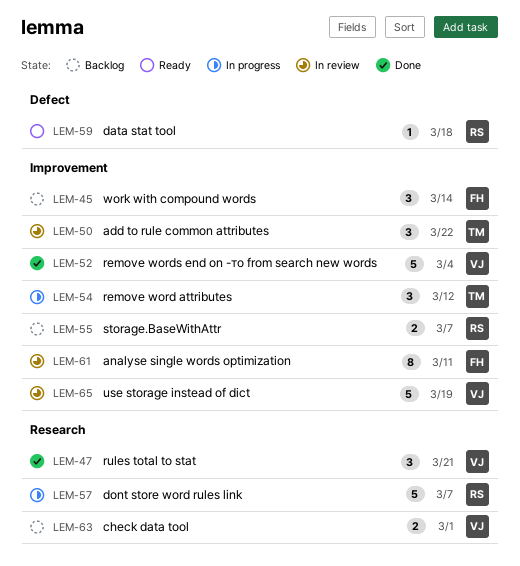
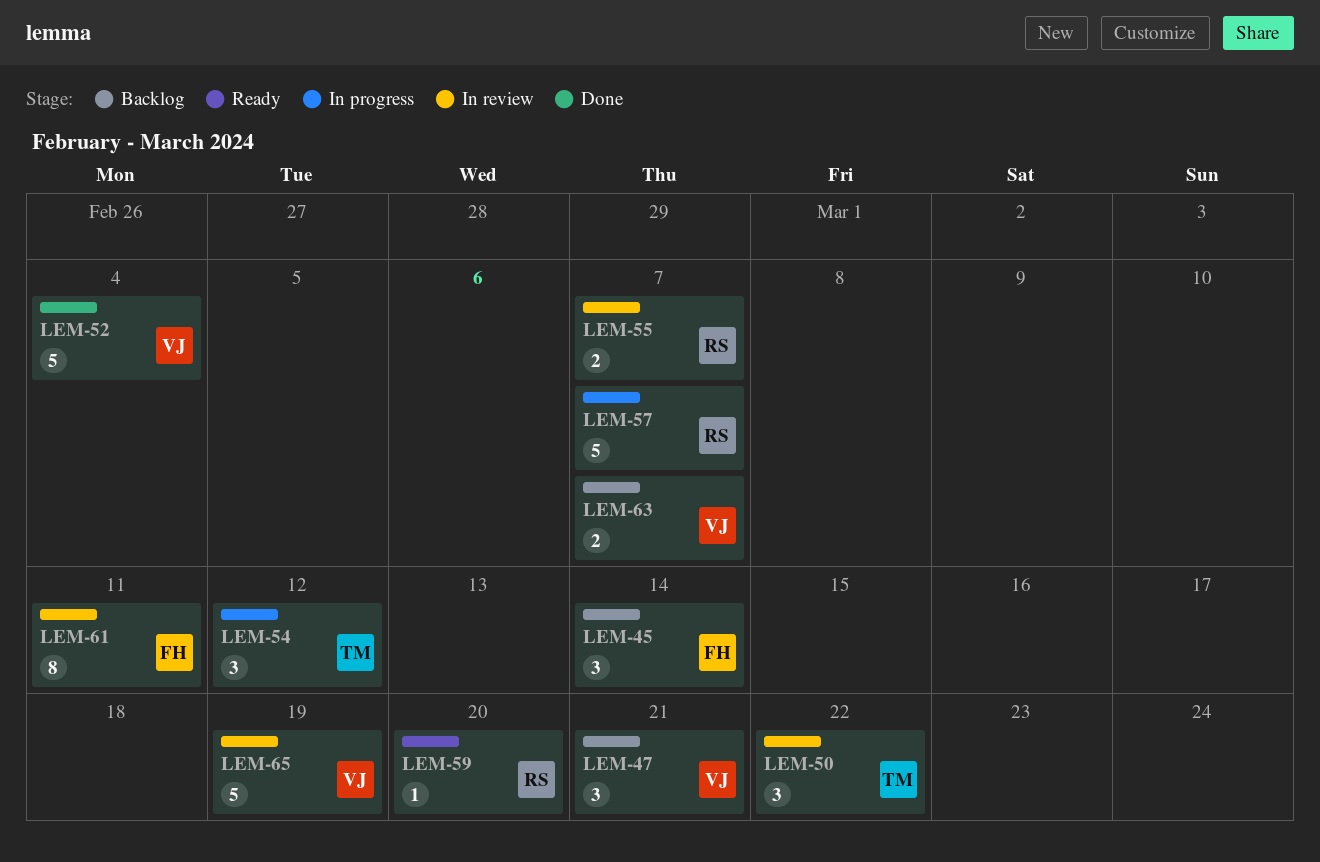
LEM-47, status: Done -> Backlog
LEM-55, status: Backlog -> In review
LEM-59, due: Mar 18 -> Mar 20
LEM-63, due: Mar 1 -> Mar 7

